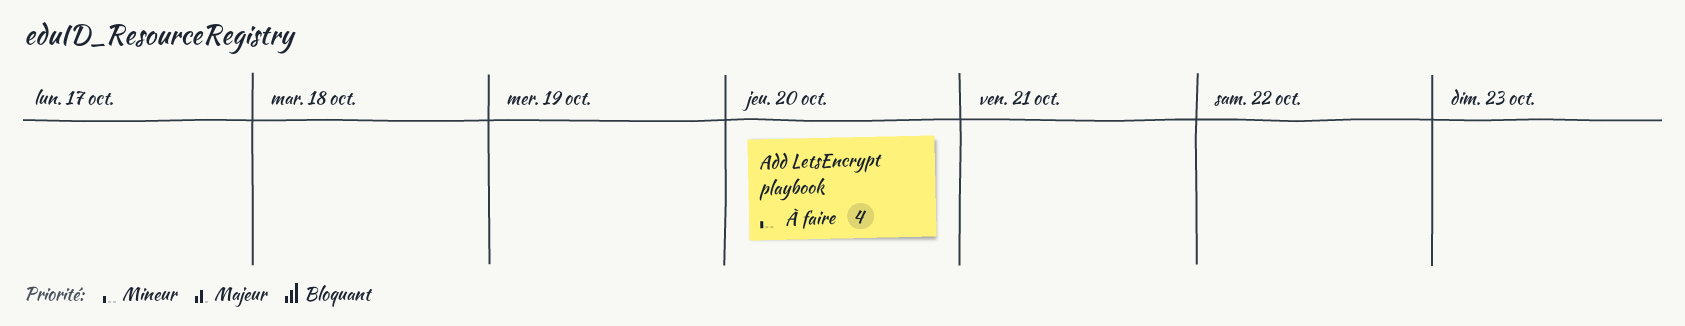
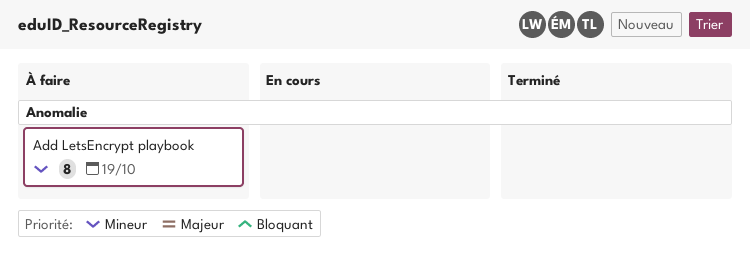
Add LetsEncrypt playbook, estimate: 4 -> 8
Add LetsEncrypt playbook, due: Oct 20 -> Oct 19

